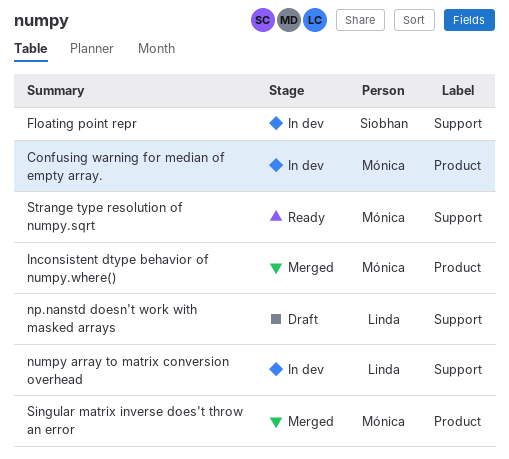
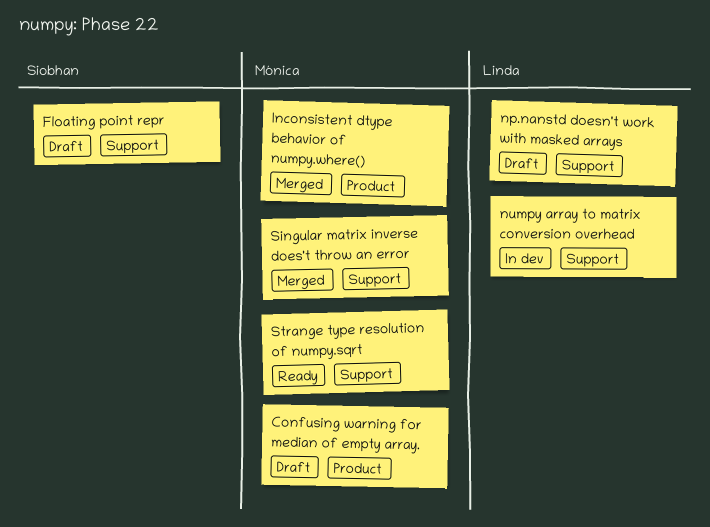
Confusing warning for median of empty array., status: In dev -> Draft
Floating point repr, status: In dev -> Draft
Singular matrix inverse does't throw an error, label: Product -> Support

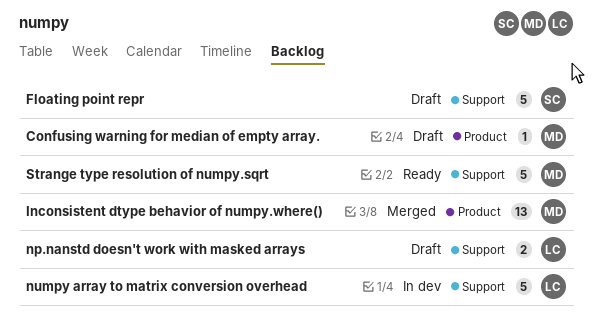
Singular matrix inverse does't throw an error: present -> none

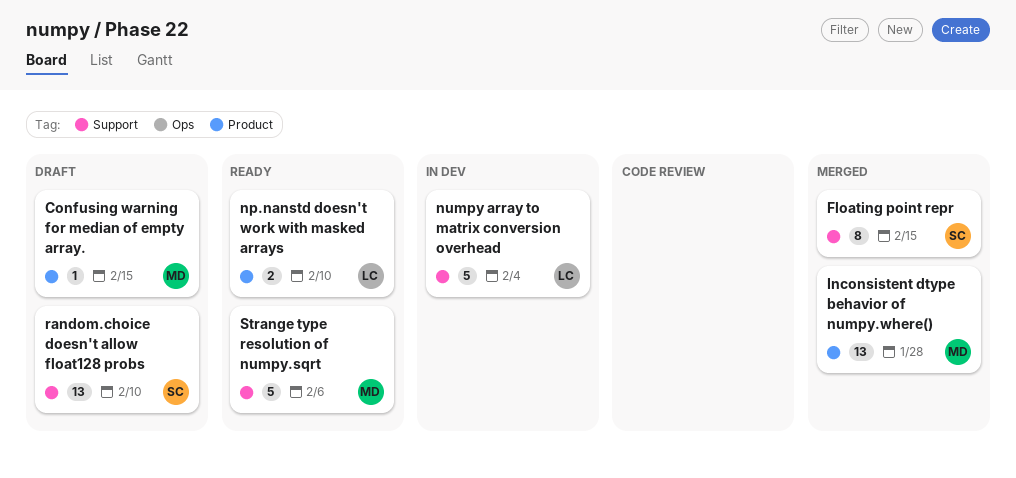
Floating point repr, status: Draft -> Merged
Floating point repr, estimate: 5 -> 8
np.nanstd doesn't work with masked arrays, status: Draft -> Ready
np.nanstd doesn't work with masked arrays, label: Support -> Product
random.choice doesn't allow float128 probs: none -> present

